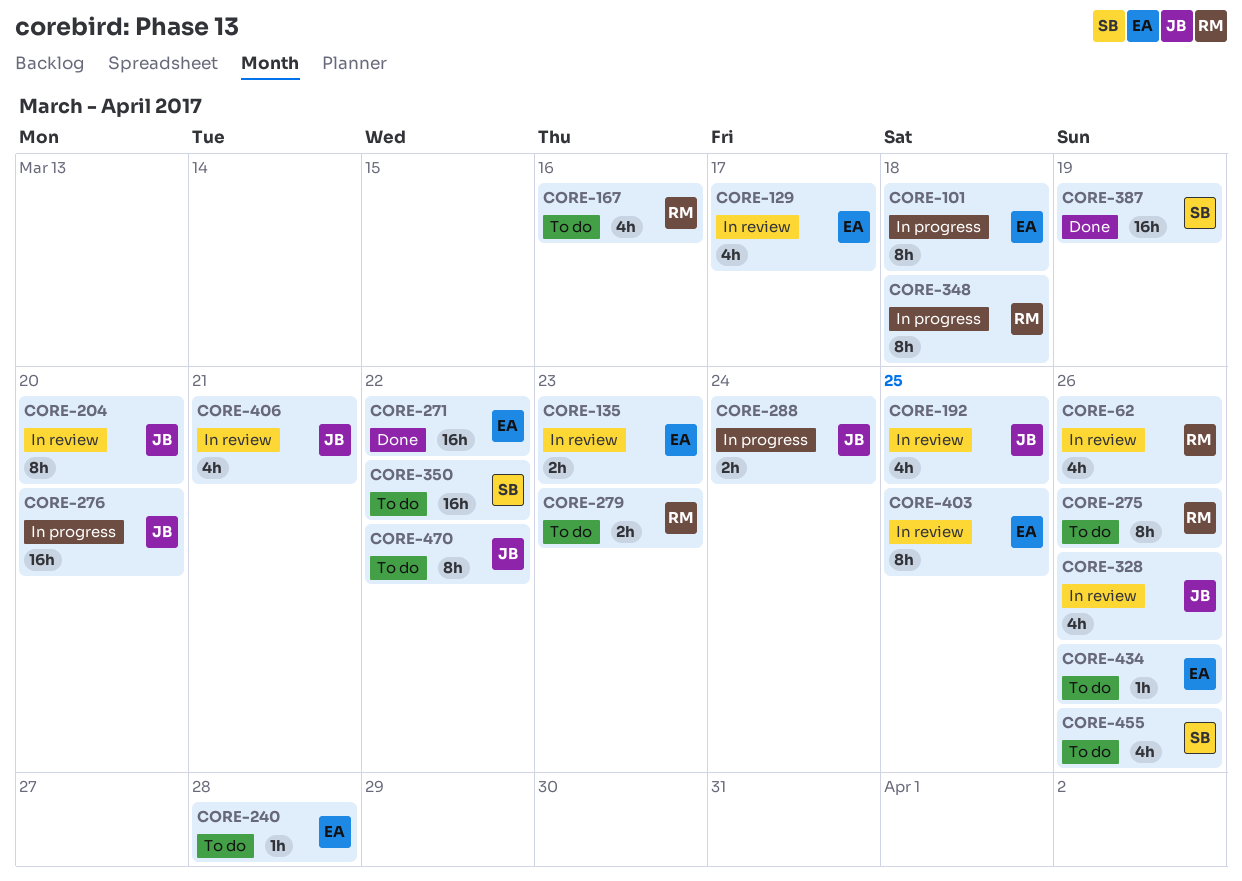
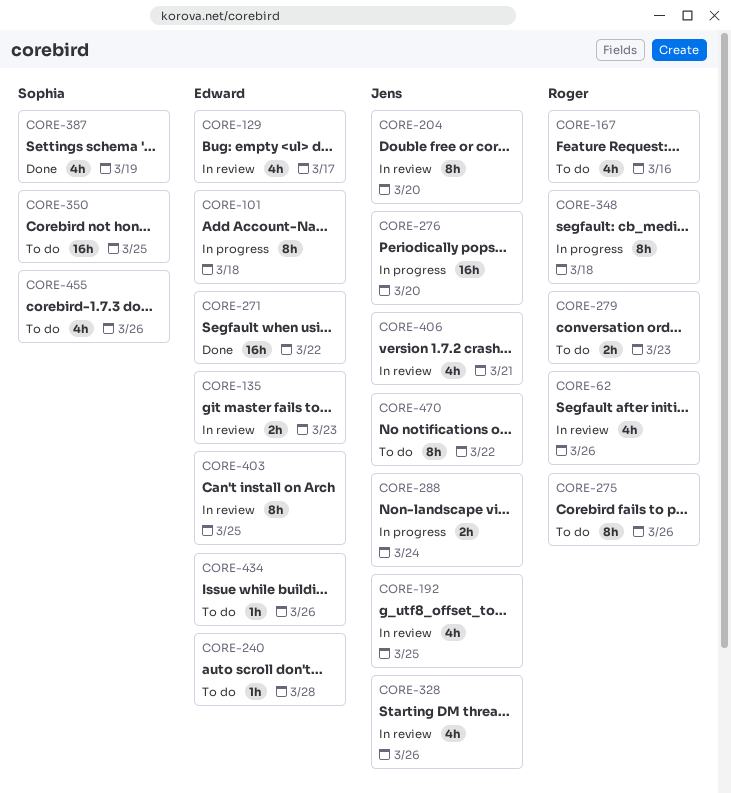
CORE-350, due: Mar 22 -> Mar 25
CORE-387, estimate: 16h -> 4h

